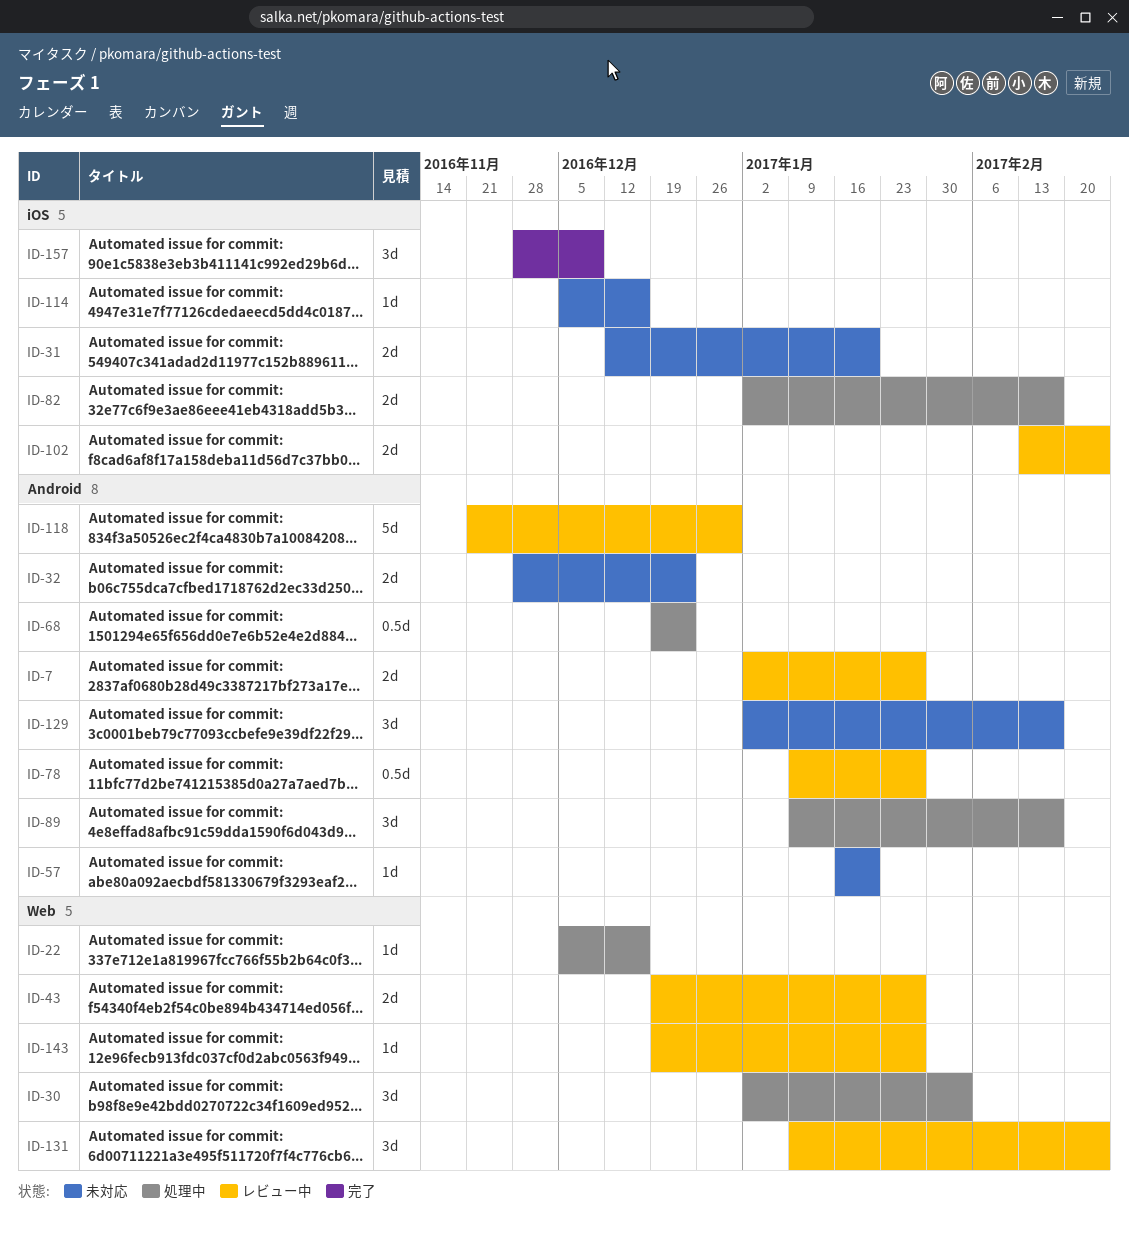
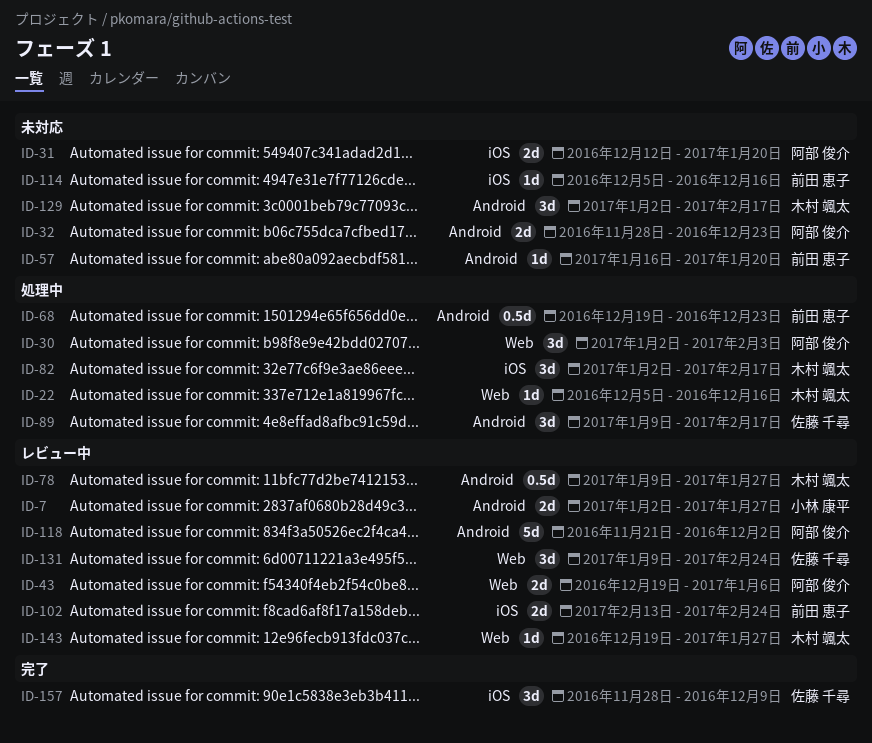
ID-43, due: Jan 27 -> Jan 6
ID-82, estimate: 2d -> 3d
ID-118, due: Dec 30 -> Dec 2

